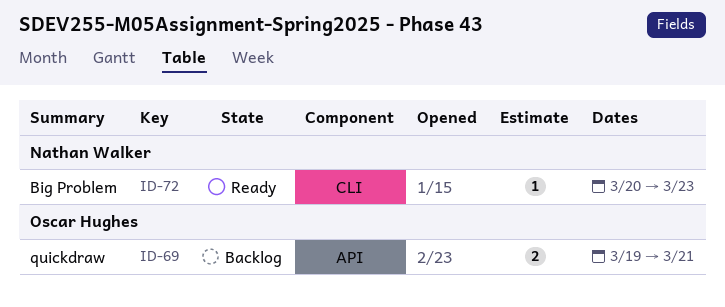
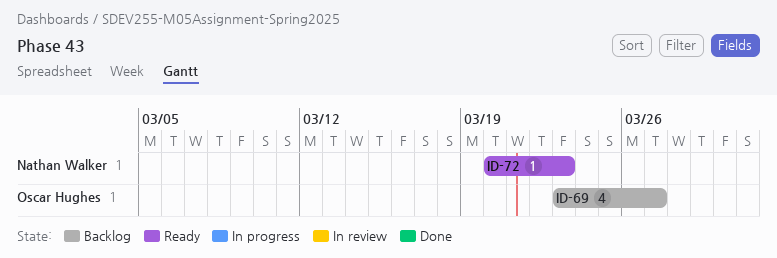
ID-69, estimate: 2 -> 4
ID-69, start: Mar 19 -> Mar 23
ID-69, due: Mar 21 -> Mar 27

